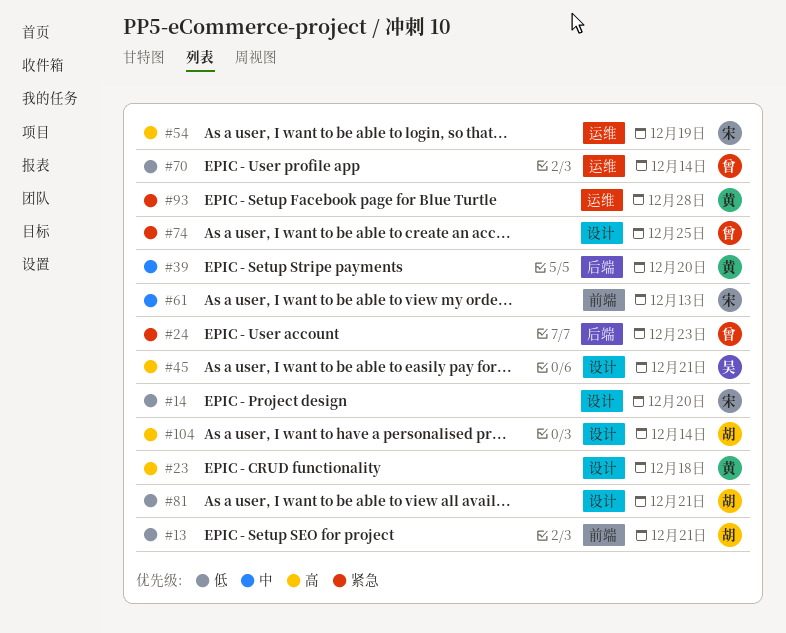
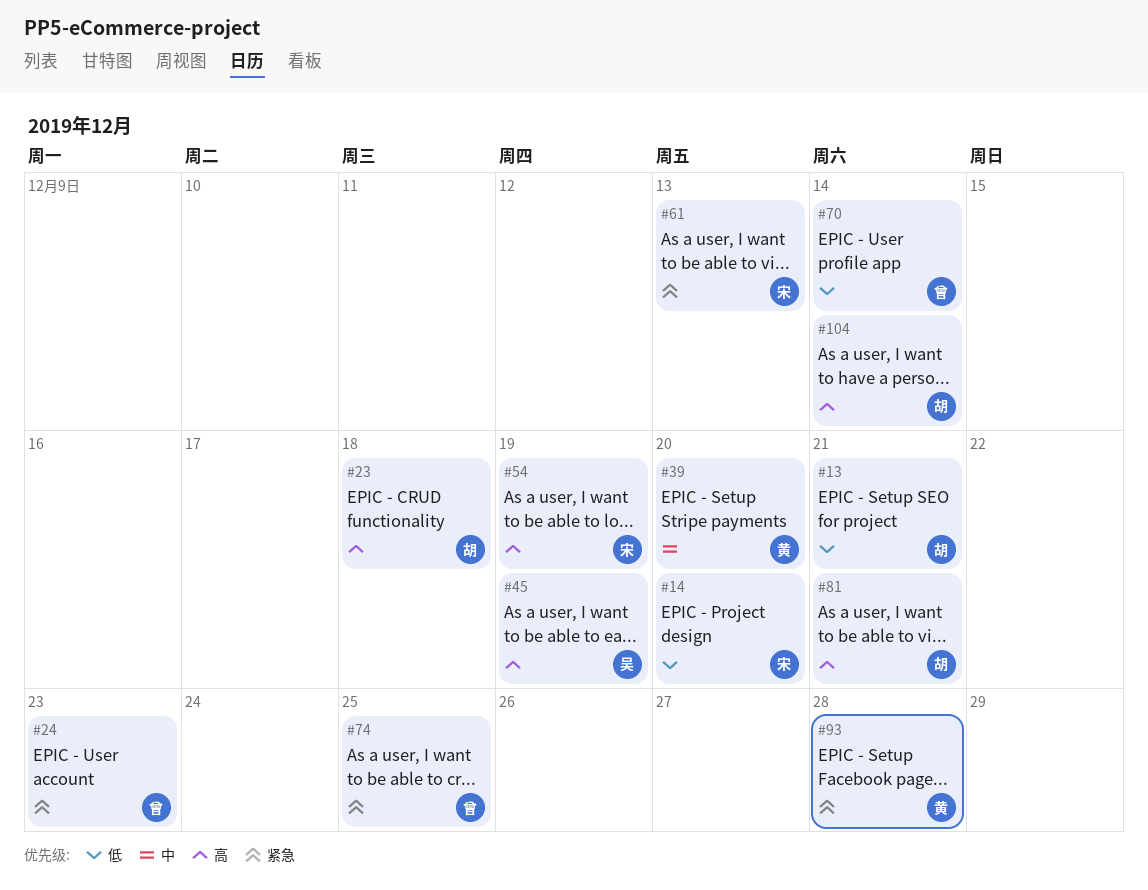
#23, owner: 黄 -> 胡
#45, due: Dec 21 -> Dec 19
#61, priority: 中 -> 紧急
#81, priority: 低 -> 高

